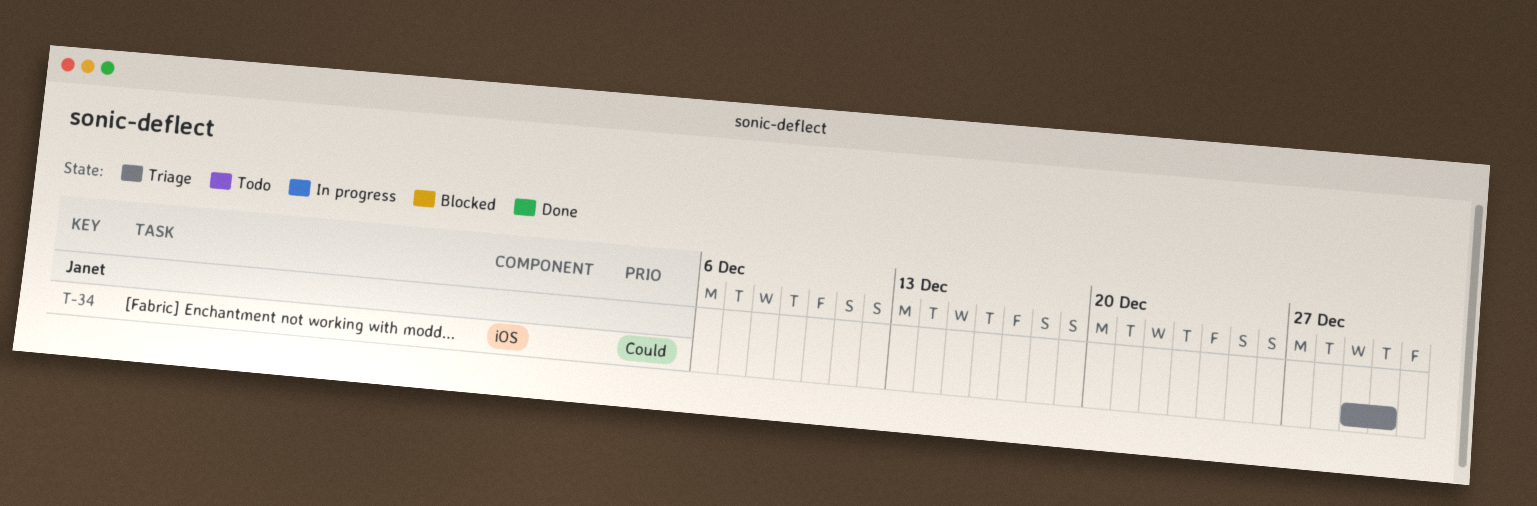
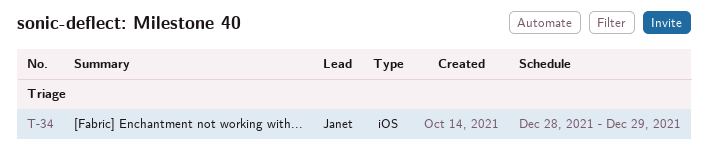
T-34, start: Dec 29 -> Dec 28
T-34, due: Dec 30 -> Dec 29

